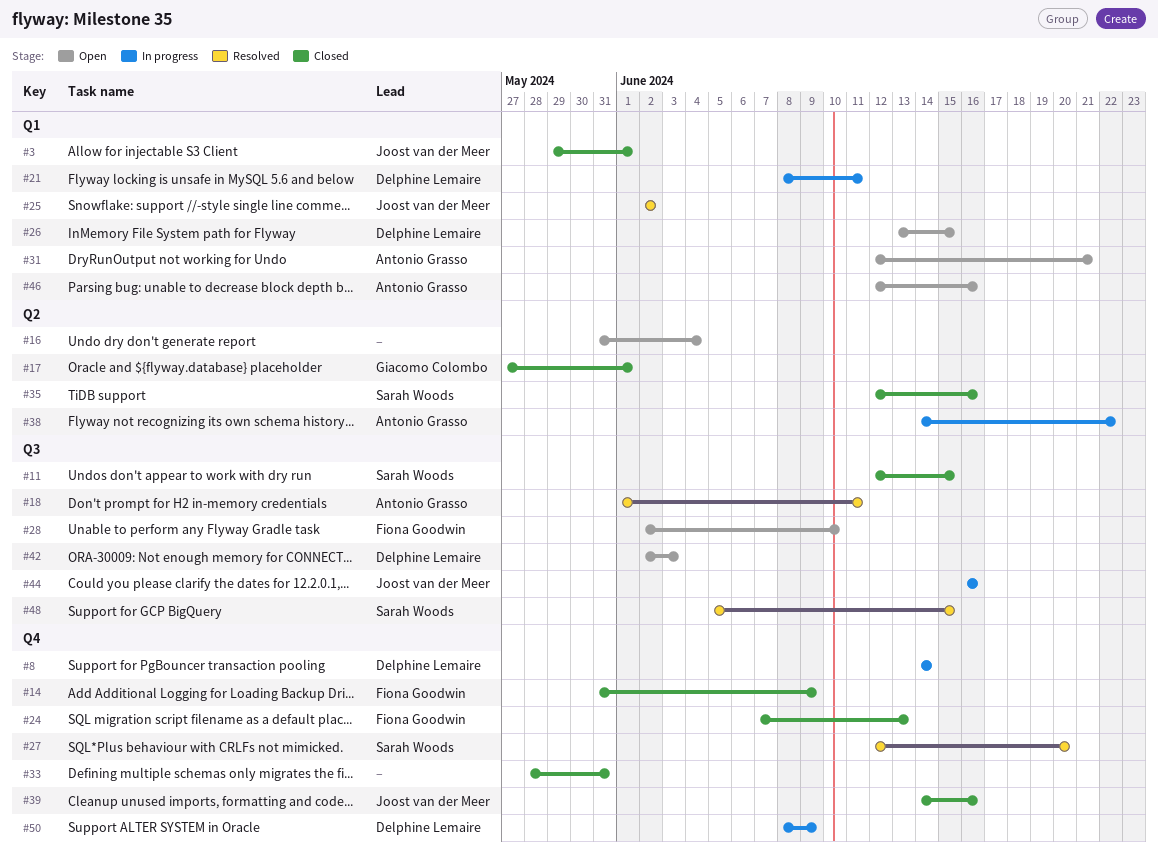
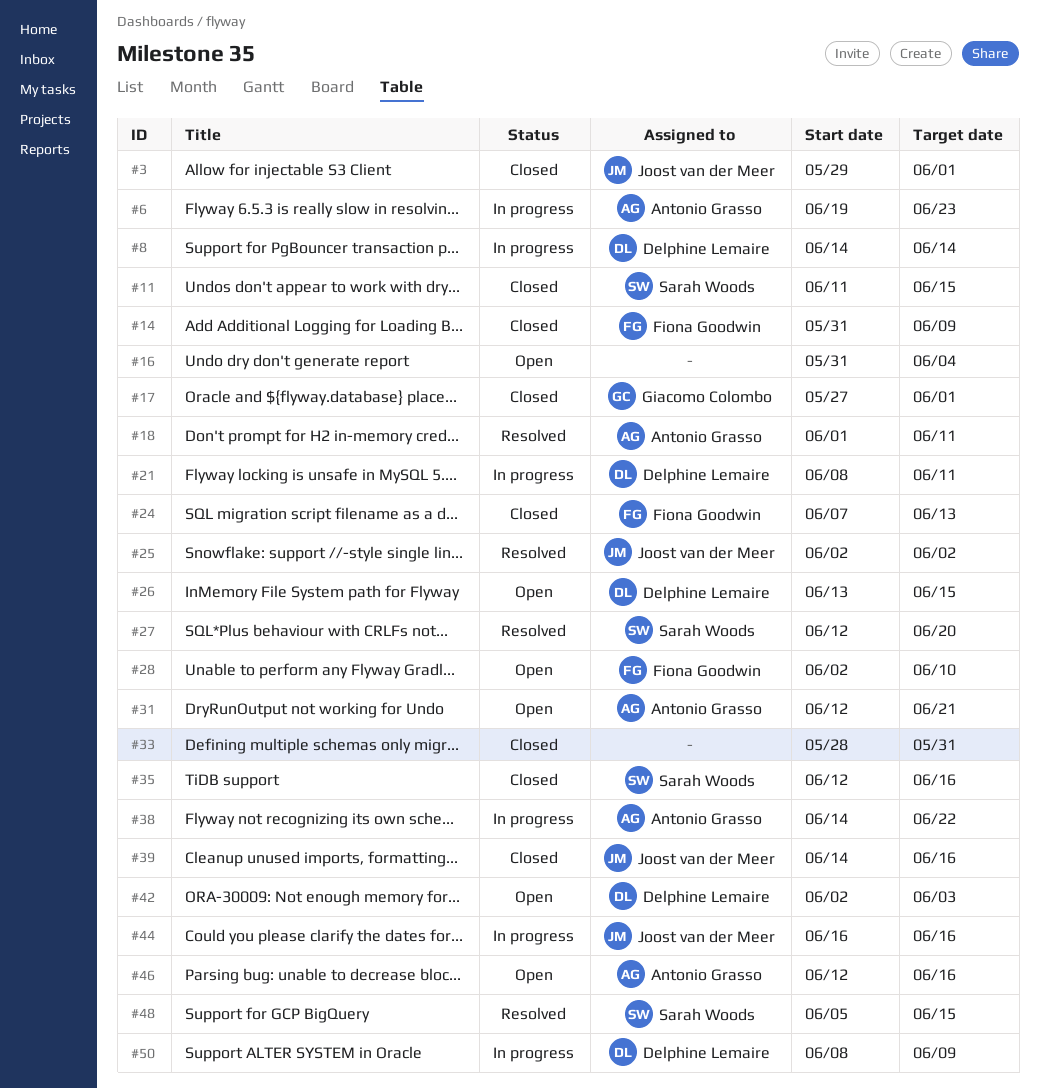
#6: none -> present
#11, start: Jun 12 -> Jun 11

